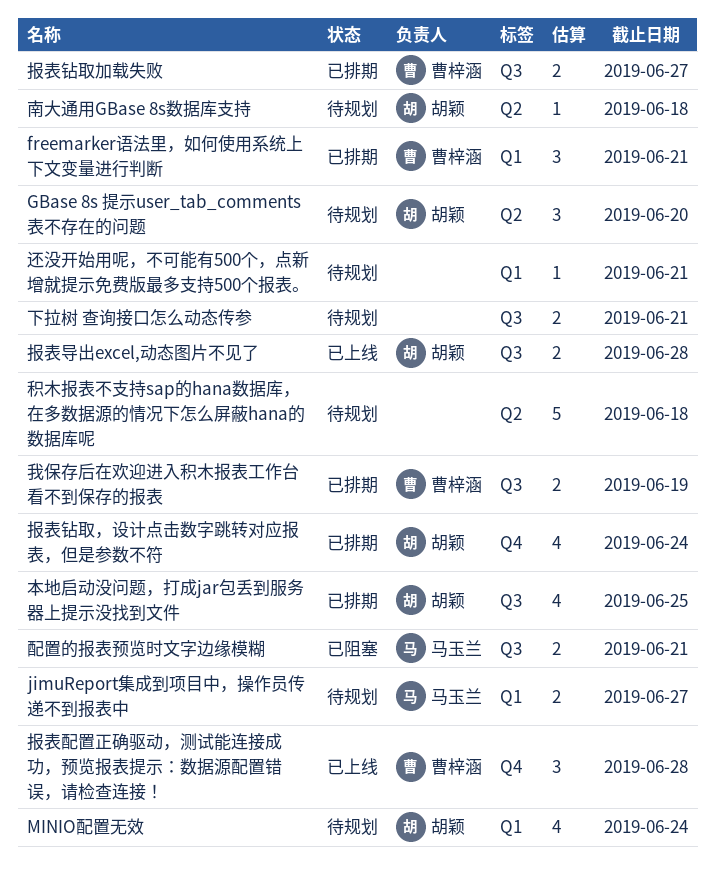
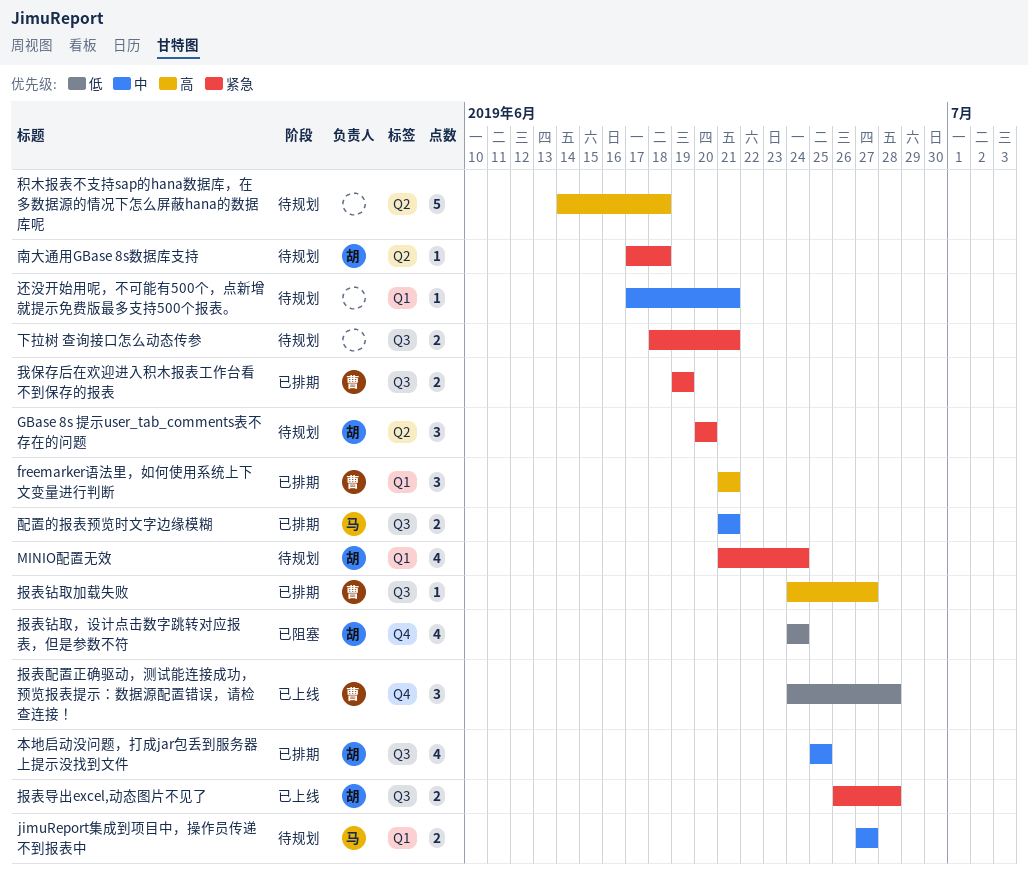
报表钻取加载失败, estimate: 2 -> 1
报表钻取，设计点击数字跳转对应报表，但是参数不符, status: 已排期 -> 已阻塞
配置的报表预览时文字边缘模糊, status: 已阻塞 -> 已排期

